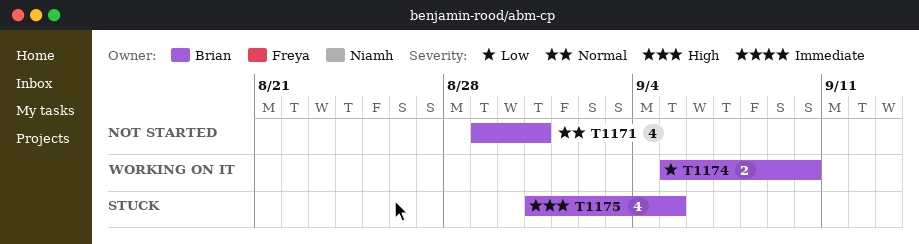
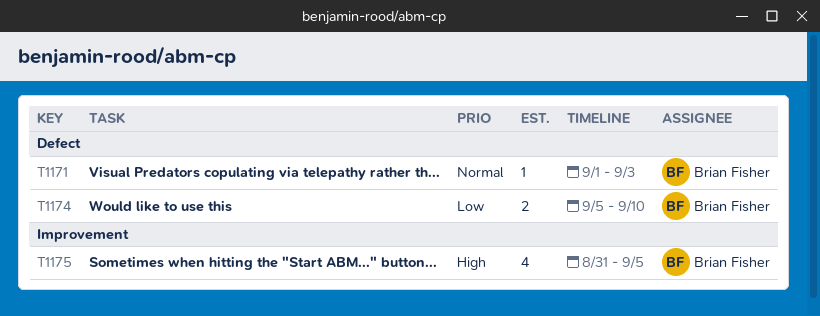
T1171, estimate: 4 -> 1
T1171, start: Aug 29 -> Sep 1
T1171, due: Aug 31 -> Sep 3

